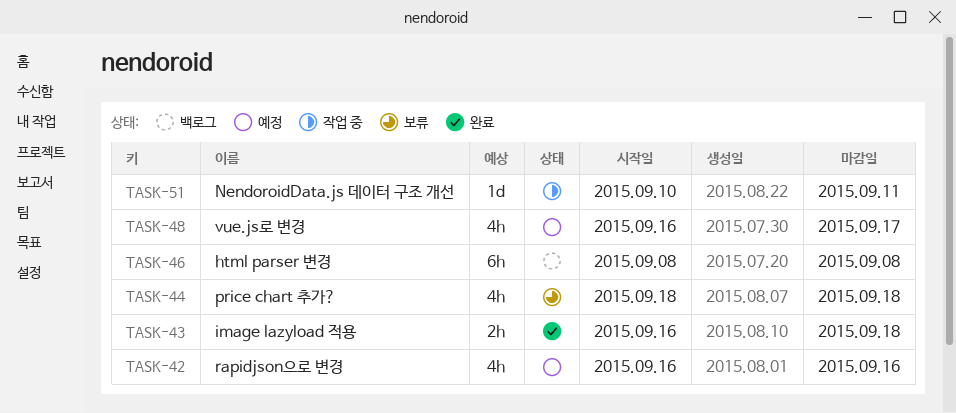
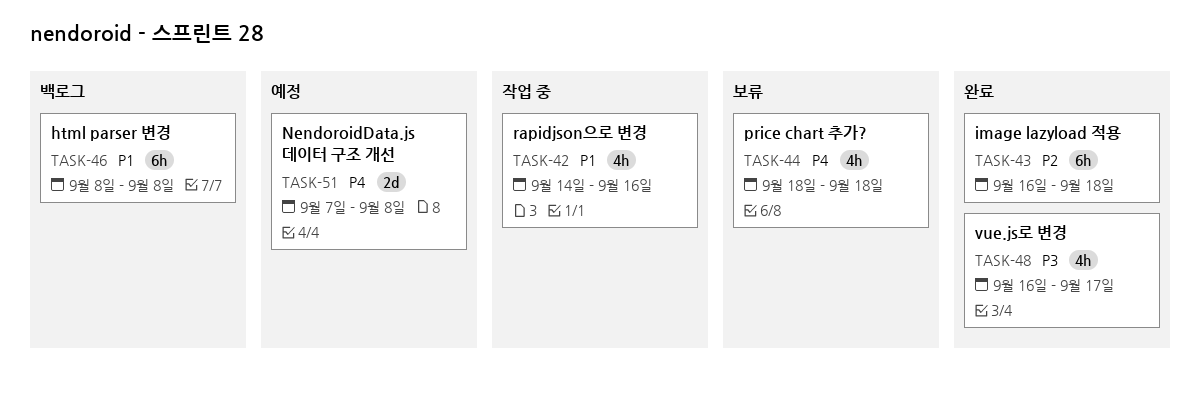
TASK-42, status: 예정 -> 작업 중
TASK-42, start: Sep 16 -> Sep 14
TASK-43, estimate: 2h -> 6h
TASK-48, status: 예정 -> 완료
TASK-51, status: 작업 중 -> 예정
TASK-51, estimate: 1d -> 2d
TASK-51, start: Sep 10 -> Sep 7
TASK-51, due: Sep 11 -> Sep 8

